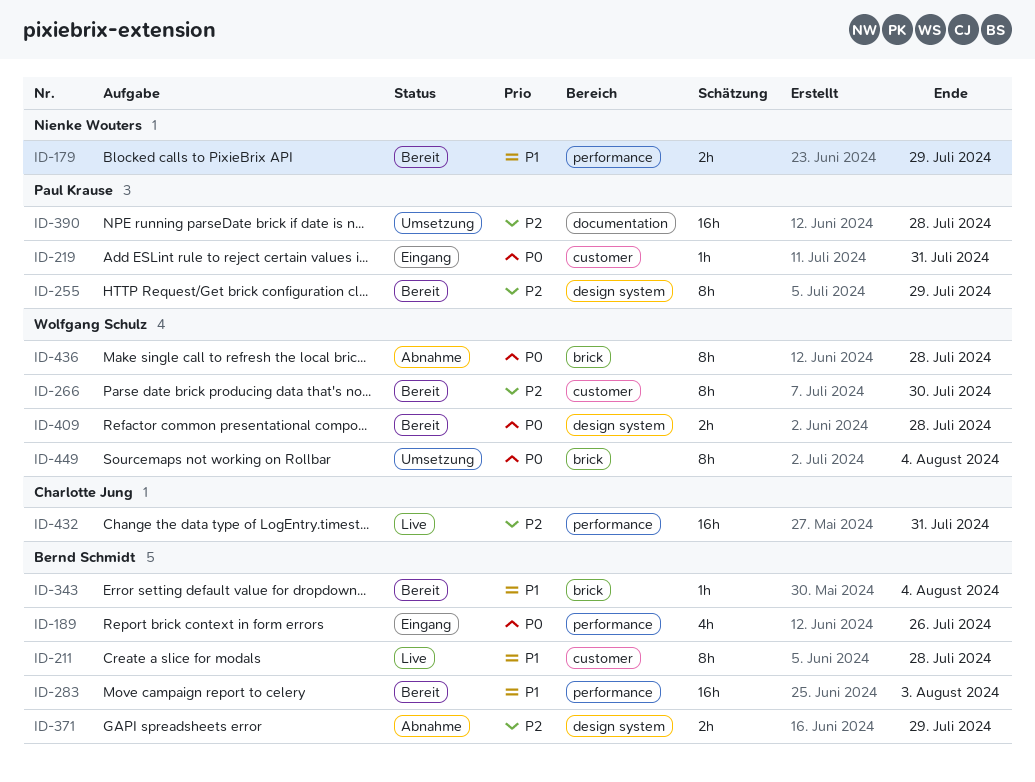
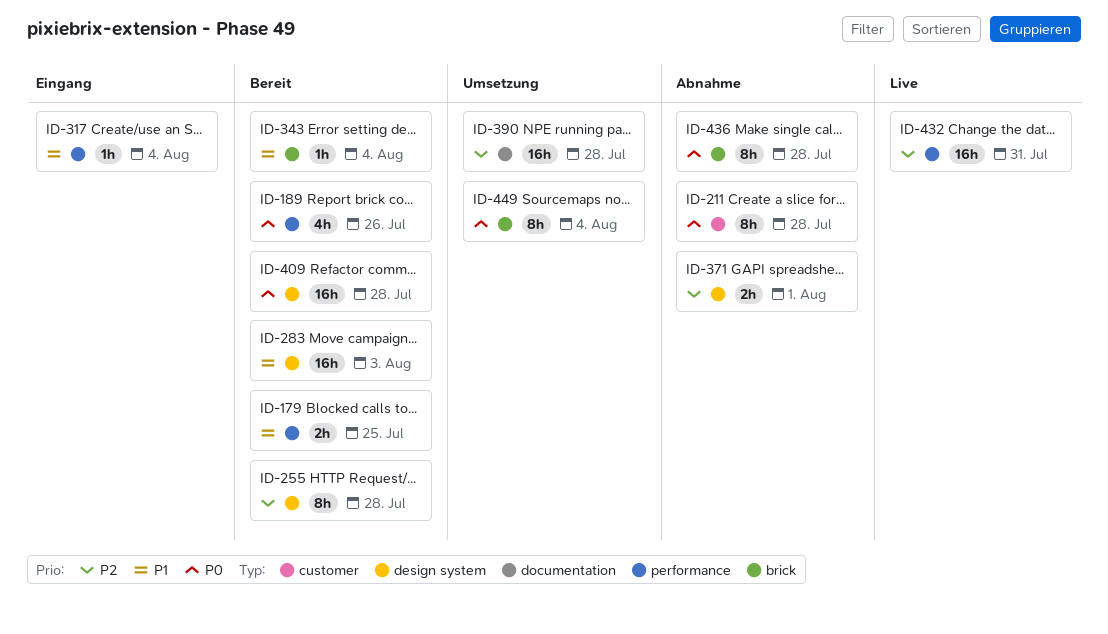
ID-179, due: Jul 29 -> Jul 25
ID-189, status: Eingang -> Bereit
ID-211, status: Live -> Abnahme
ID-211, priority: P1 -> P0
ID-219: present -> none
ID-255, due: Jul 29 -> Jul 28
ID-266: present -> none
ID-283, label: performance -> design system
ID-317: none -> present
ID-371, due: Jul 29 -> Aug 1
ID-409, estimate: 2h -> 16h

